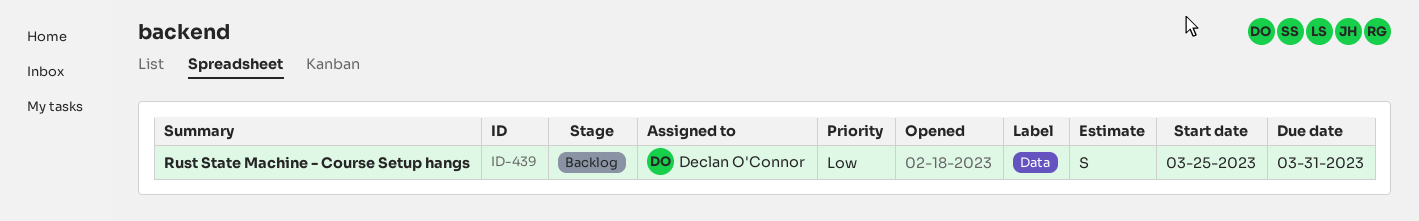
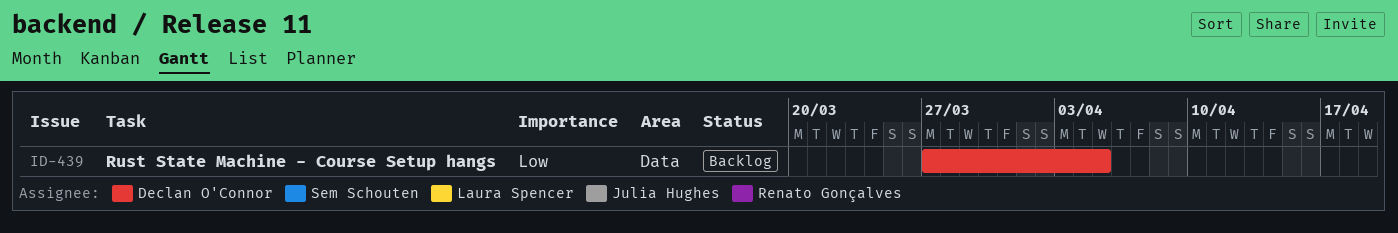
ID-439, start: Mar 25 -> Mar 27
ID-439, due: Mar 31 -> Apr 5

